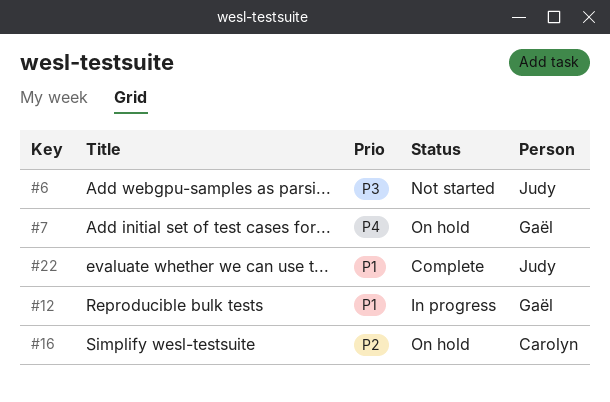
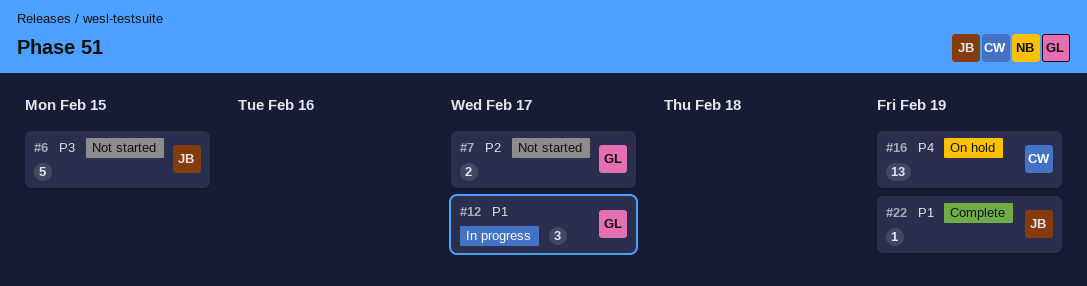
#7, status: On hold -> Not started
#7, priority: P4 -> P2
#16, priority: P2 -> P4

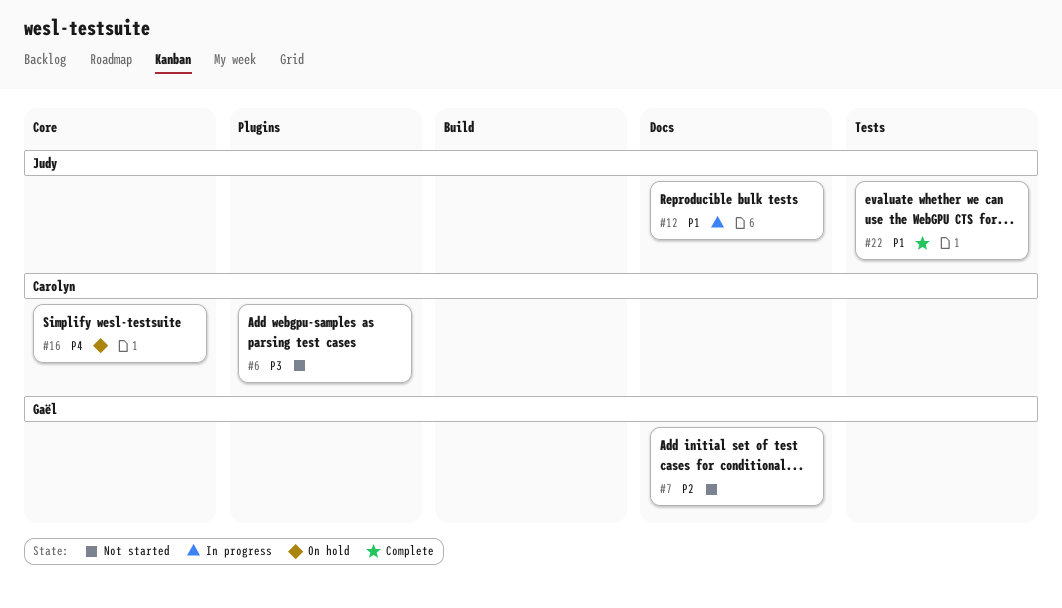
#6, owner: Judy -> Carolyn
#12, owner: Gaël -> Judy

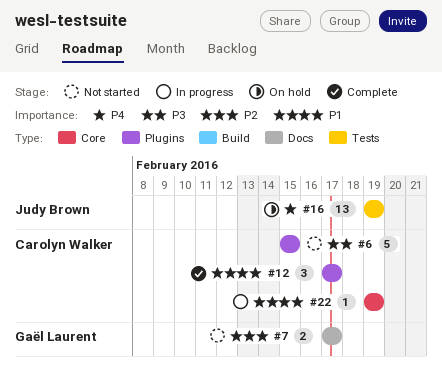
#12, status: In progress -> Complete
#12, owner: Judy Brown -> Carolyn Walker
#12, label: Docs -> Plugins
#16, owner: Carolyn Walker -> Judy Brown
#16, label: Core -> Tests
#22, status: Complete -> In progress
#22, owner: Judy Brown -> Carolyn Walker
#22, label: Tests -> Core

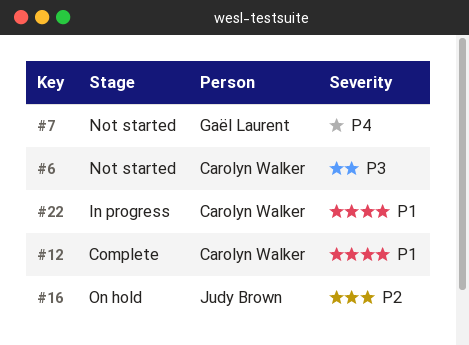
#7, priority: P2 -> P4
#16, priority: P4 -> P2

